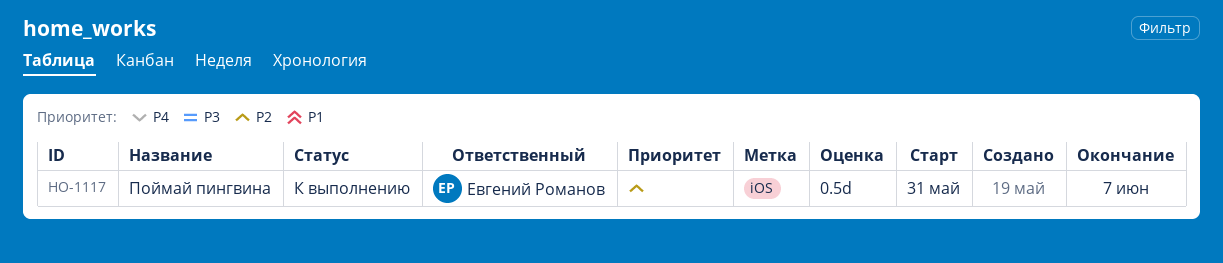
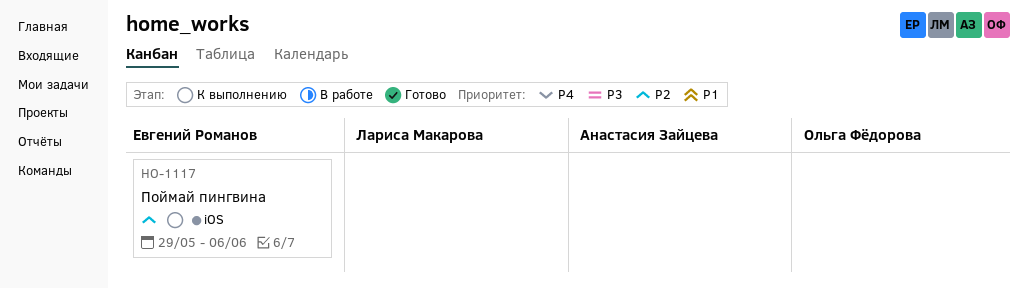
HO-1117, start: May 31 -> May 29
HO-1117, due: Jun 7 -> Jun 6

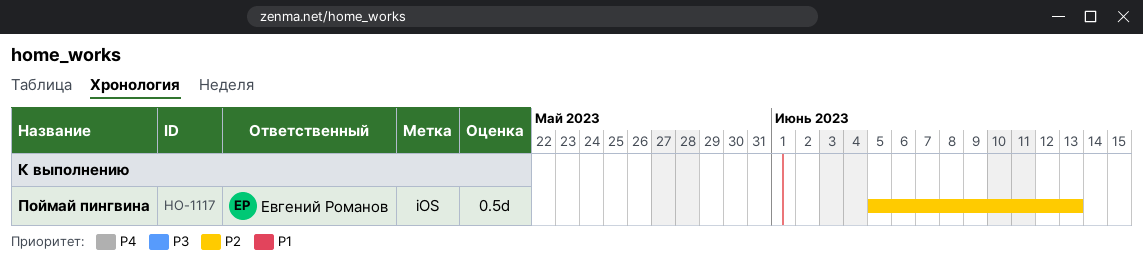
HO-1117, start: May 29 -> Jun 5
HO-1117, due: Jun 6 -> Jun 13

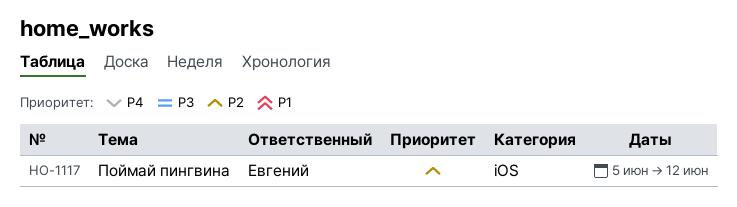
HO-1117, due: Jun 13 -> Jun 12

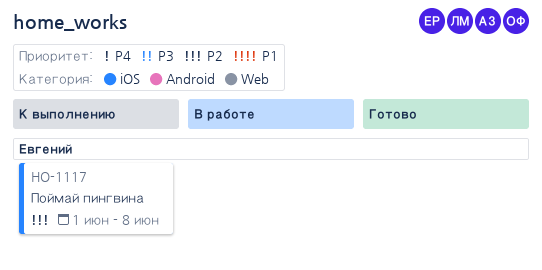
HO-1117, start: Jun 5 -> Jun 1
HO-1117, due: Jun 12 -> Jun 8

